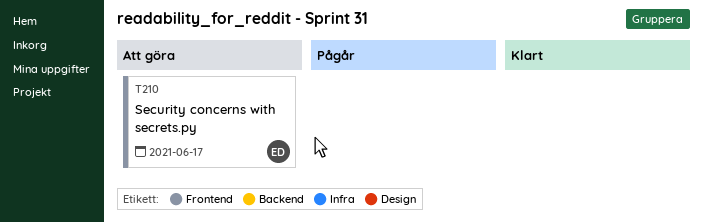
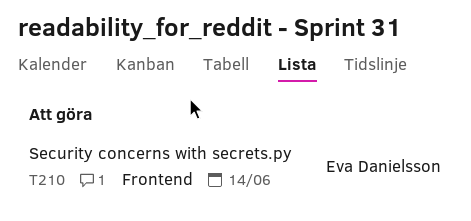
T210, due: Jun 17 -> Jun 14

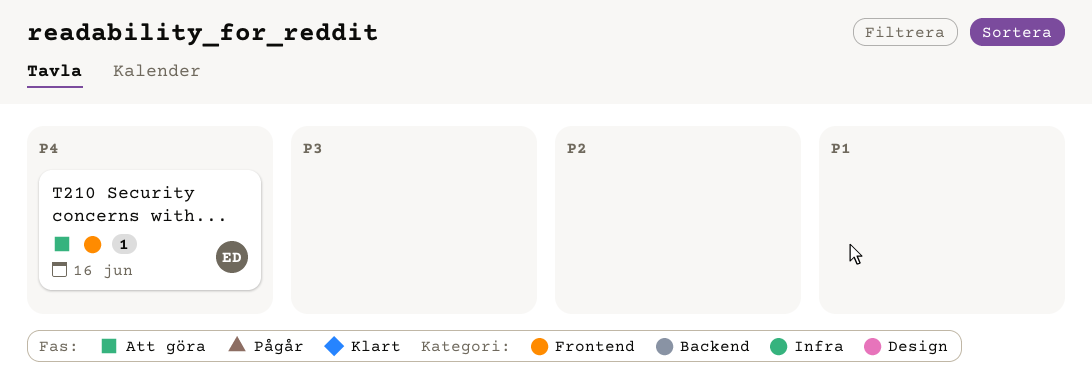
T210, due: Jun 14 -> Jun 16

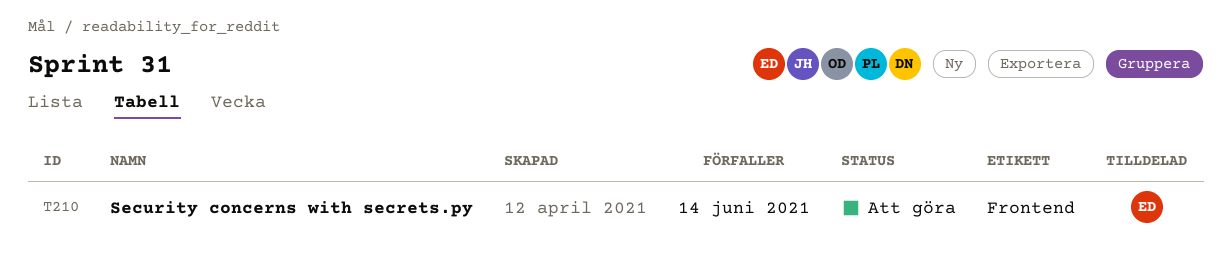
T210, due: Jun 16 -> Jun 14

